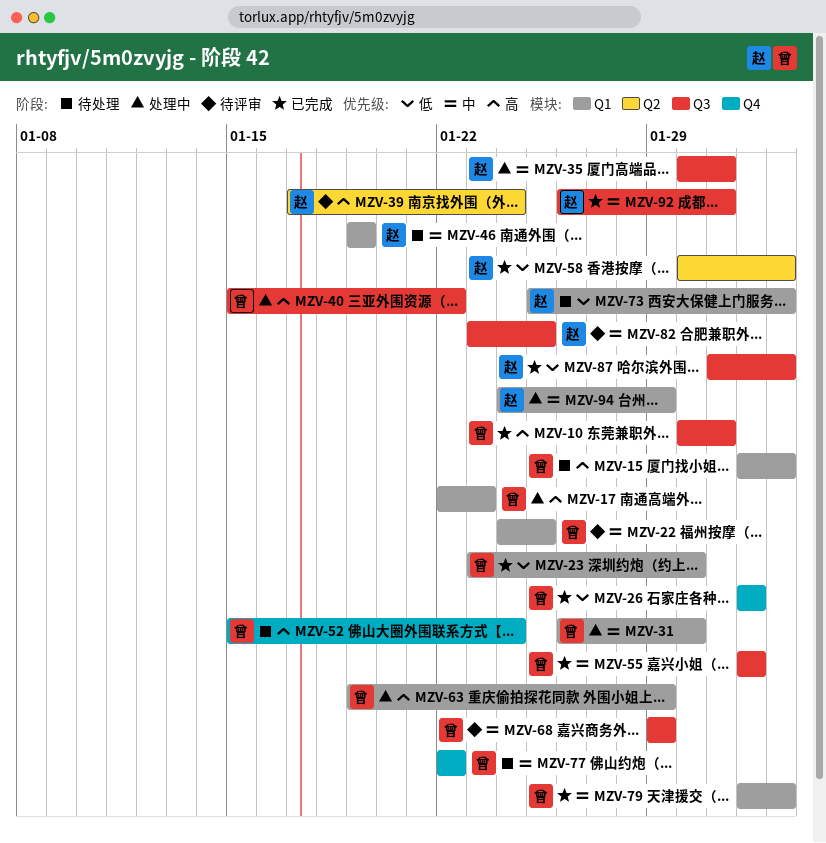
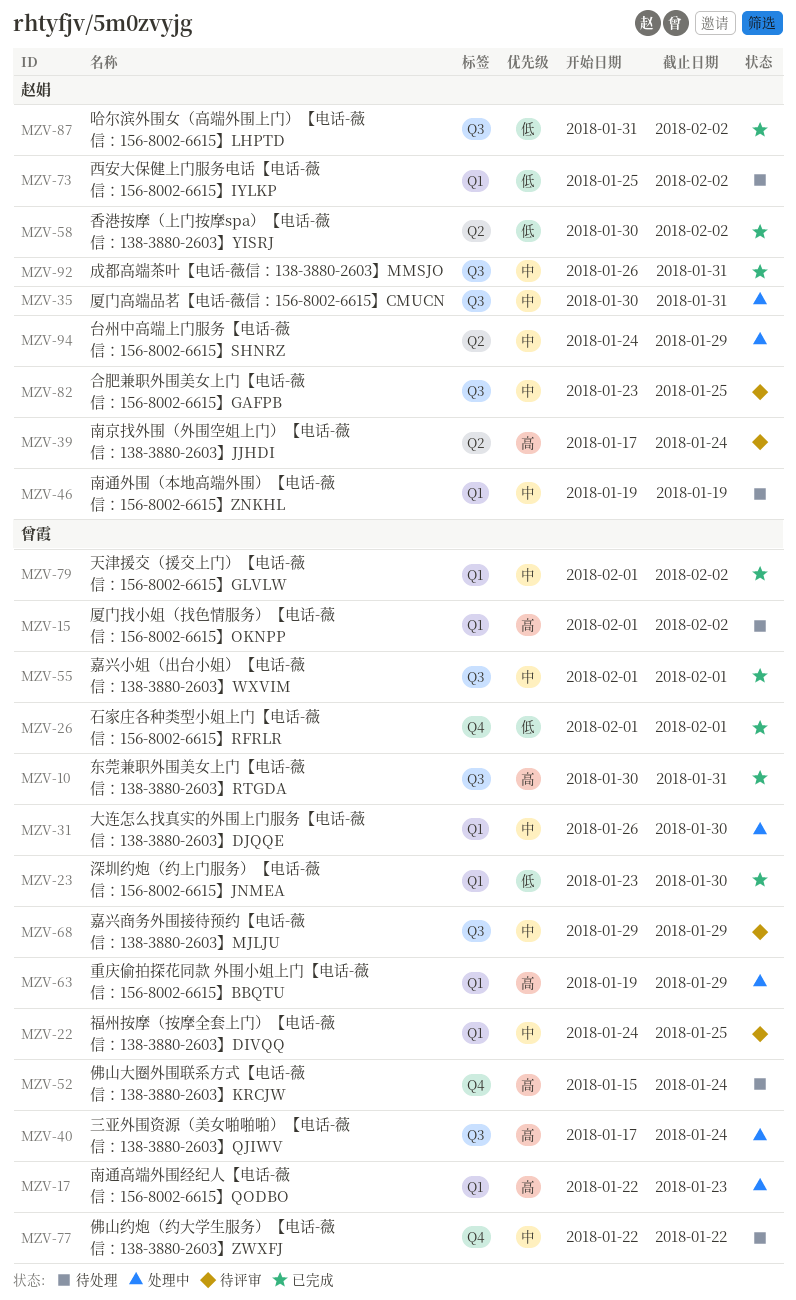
MZV-40, start: Jan 15 -> Jan 17
MZV-40, due: Jan 22 -> Jan 24
MZV-94, label: Q1 -> Q2

